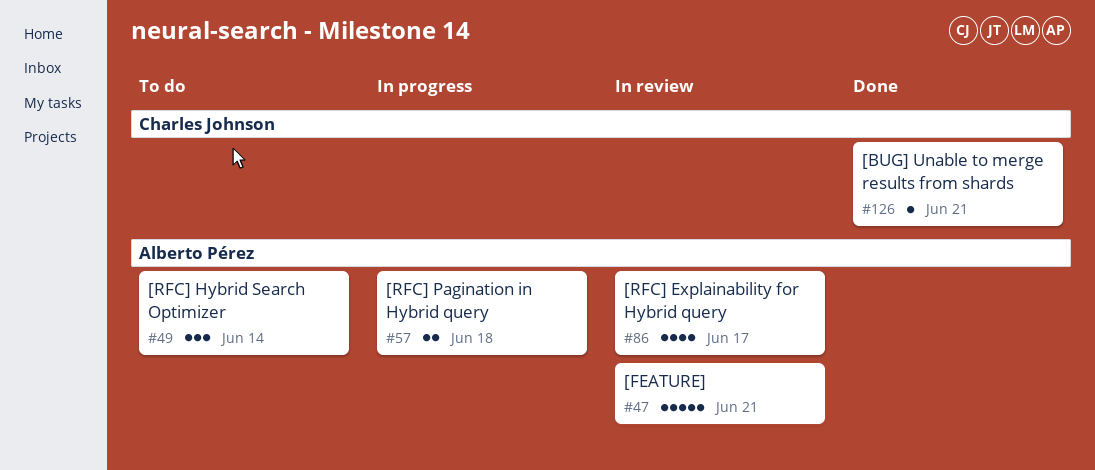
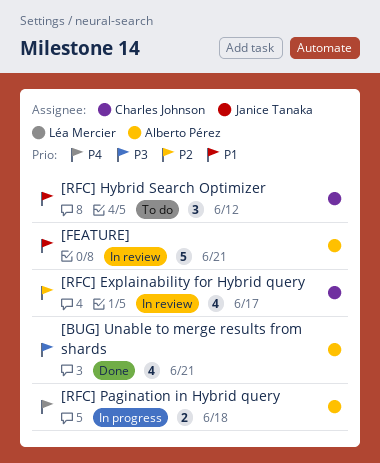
[BUG] Unable to merge results from shards, owner: Charles Johnson -> Alberto Pérez
[BUG] Unable to merge results from shards, estimate: 1 -> 4
[RFC] Explainability for Hybrid query, owner: Alberto Pérez -> Charles Johnson
[RFC] Hybrid Search Optimizer, owner: Alberto Pérez -> Charles Johnson
[RFC] Hybrid Search Optimizer, due: Jun 14 -> Jun 12

